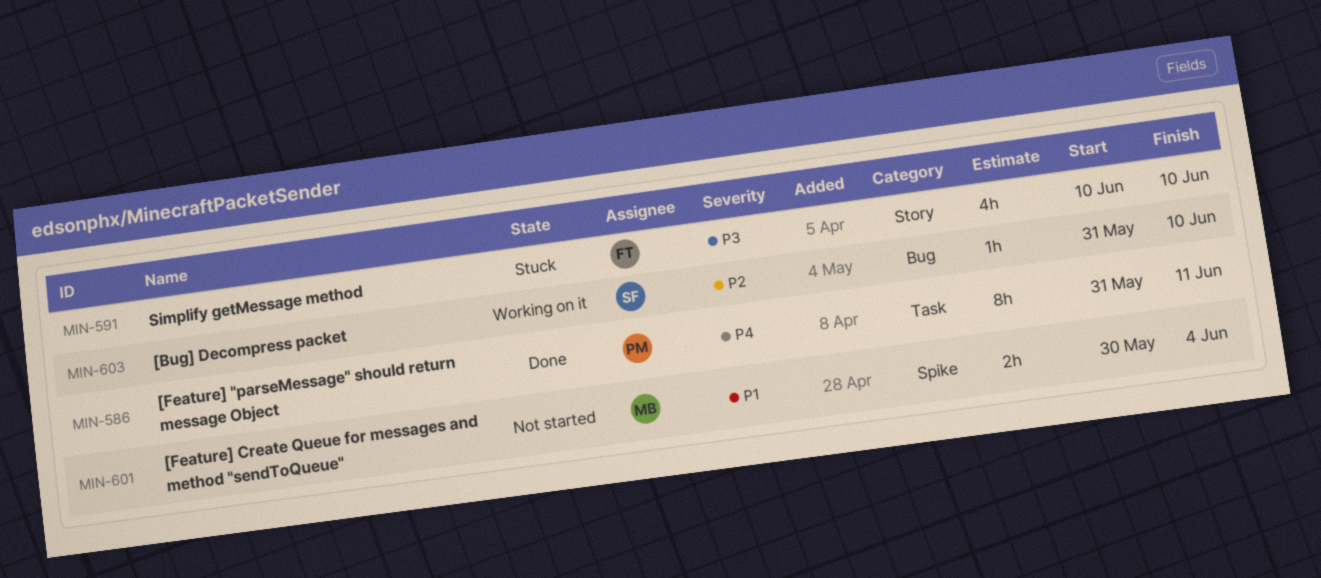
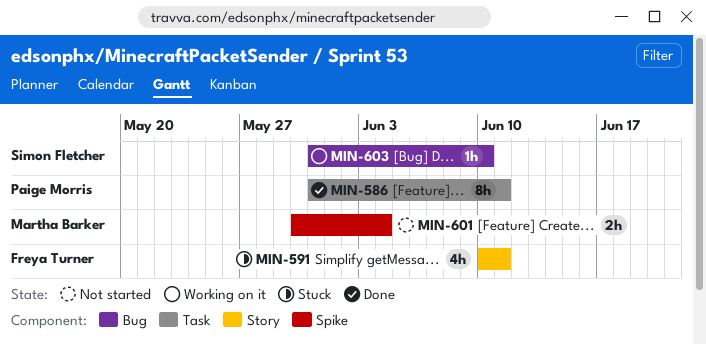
MIN-591, due: Jun 10 -> Jun 11

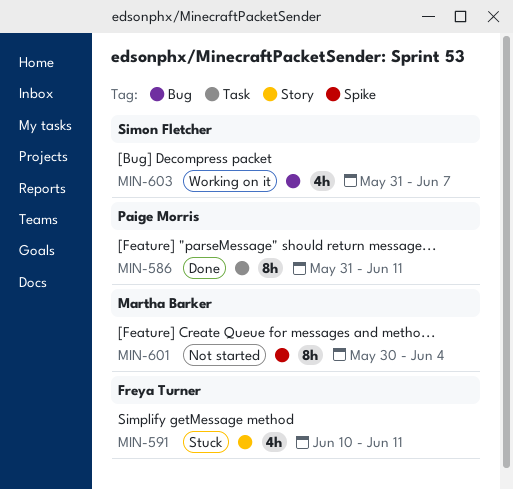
MIN-601, estimate: 2h -> 8h
MIN-603, estimate: 1h -> 4h
MIN-603, due: Jun 10 -> Jun 7

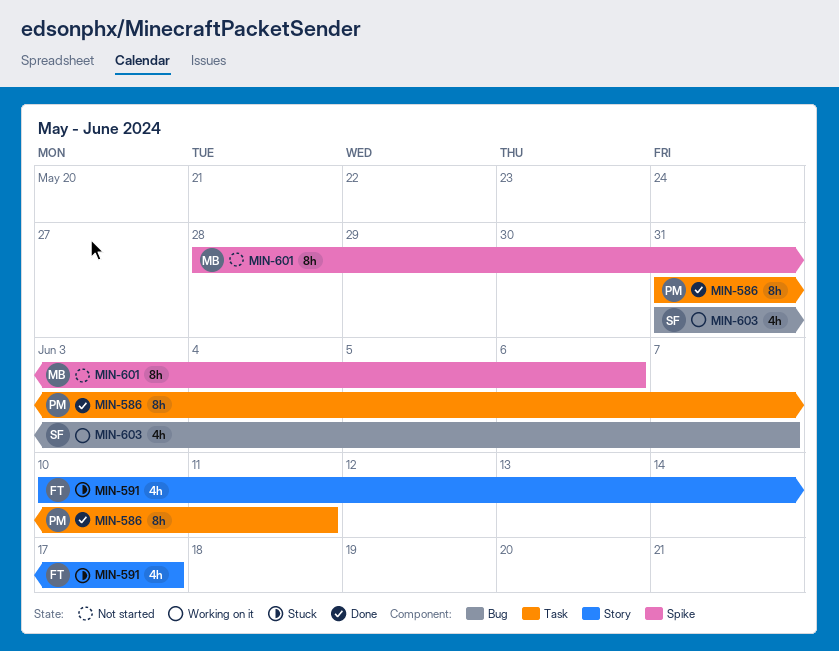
MIN-591, due: Jun 11 -> Jun 17
MIN-601, start: May 30 -> May 28
MIN-601, due: Jun 4 -> Jun 6

